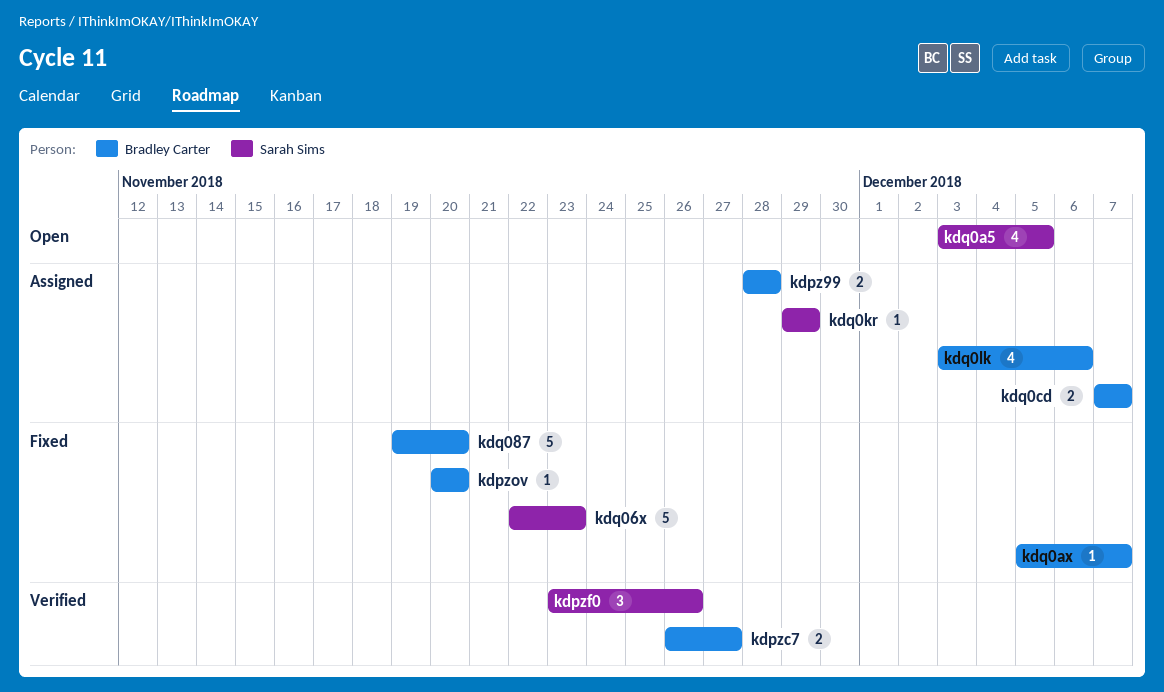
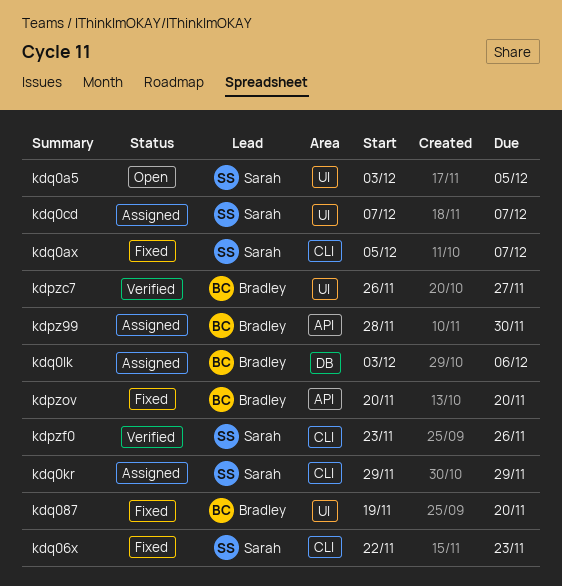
kdpz99, due: Nov 28 -> Nov 30
kdq0ax, owner: Bradley Carter -> Sarah Sims
kdq0cd, owner: Bradley Carter -> Sarah Sims

